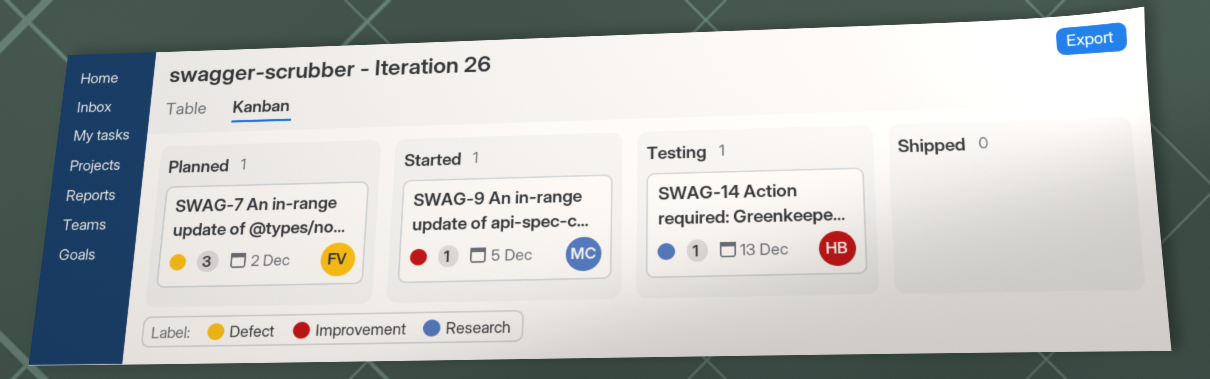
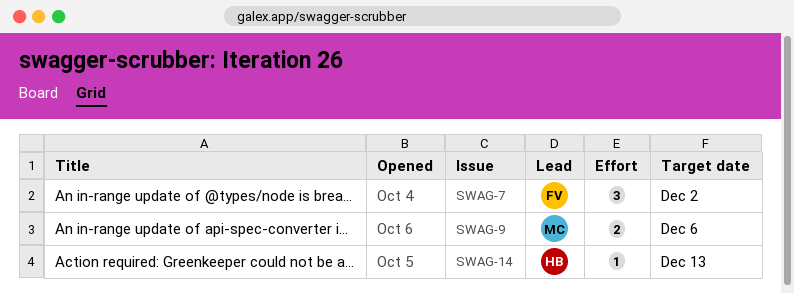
SWAG-9, estimate: 1 -> 2
SWAG-9, due: Dec 5 -> Dec 6

